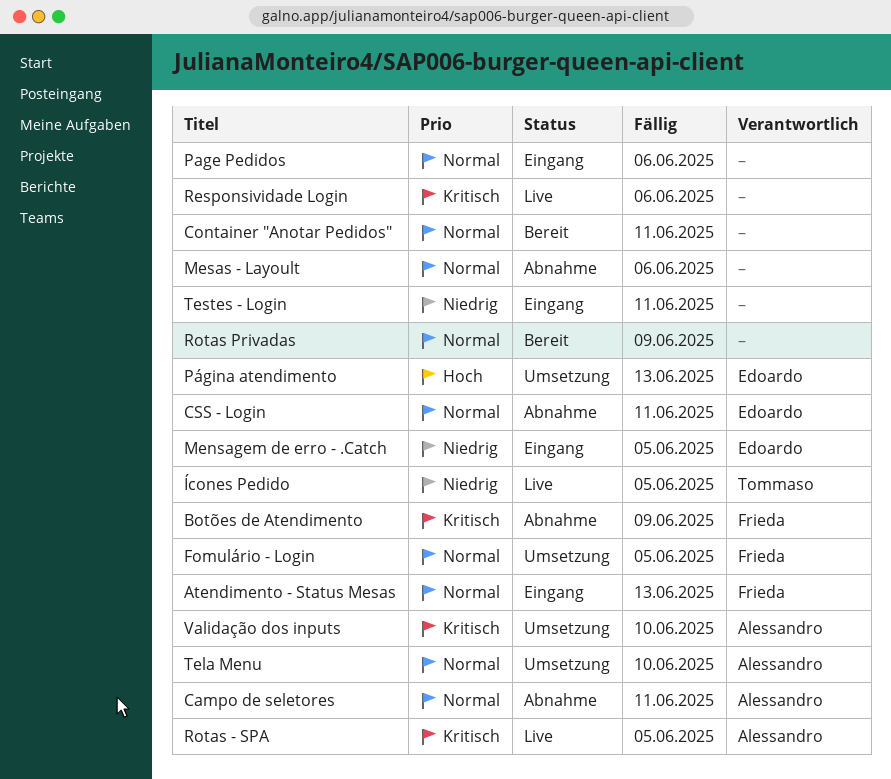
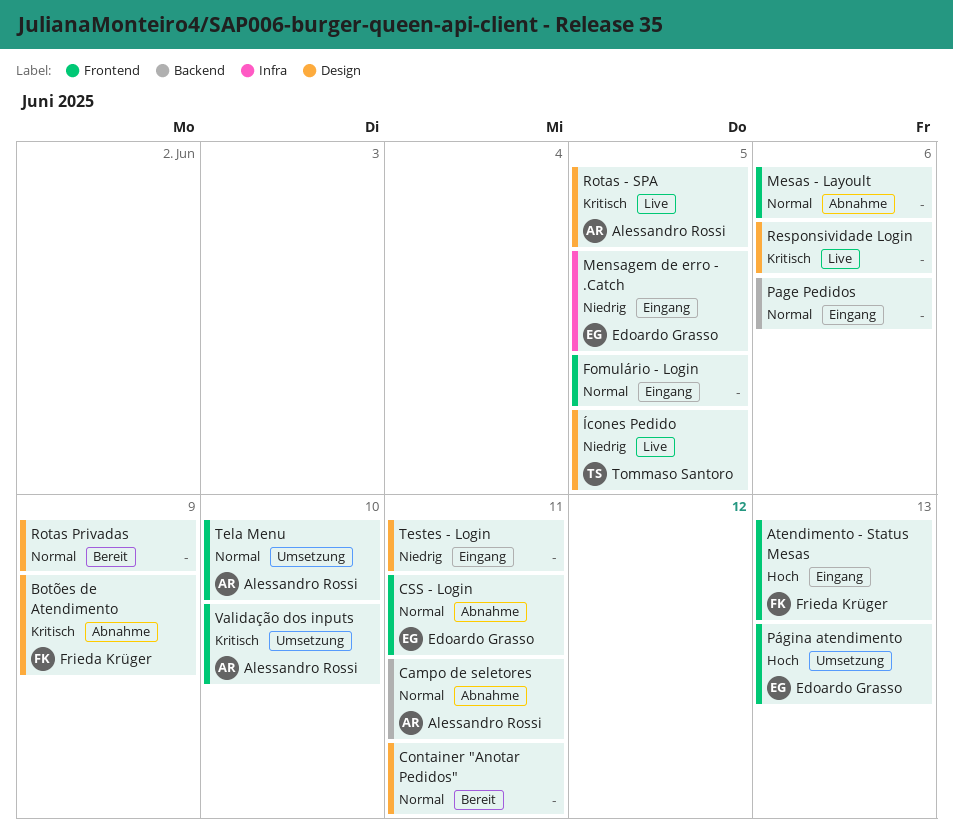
Atendimento - Status Mesas, priority: Normal -> Hoch
Fomulário - Login, status: Umsetzung -> Eingang
Fomulário - Login, owner: Frieda Krüger -> none

